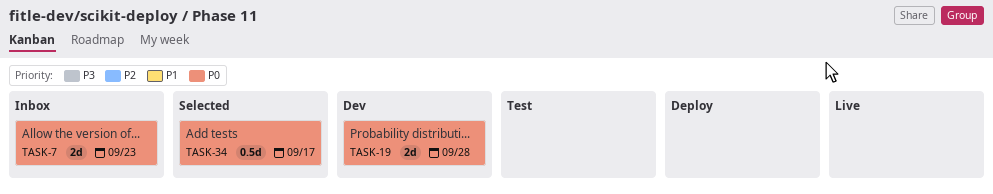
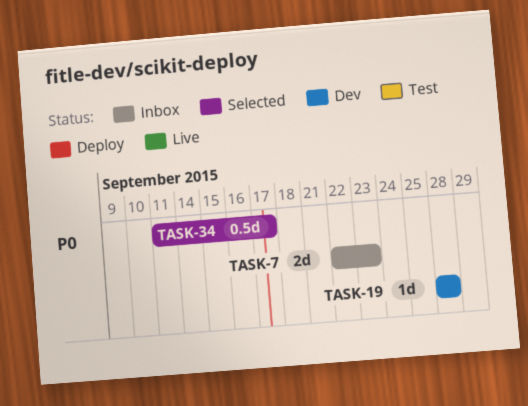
TASK-19, estimate: 2d -> 1d

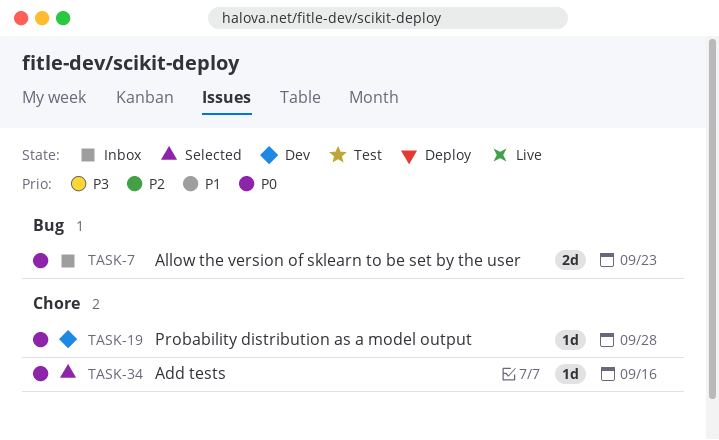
TASK-34, estimate: 0.5d -> 1d
TASK-34, due: Sep 17 -> Sep 16

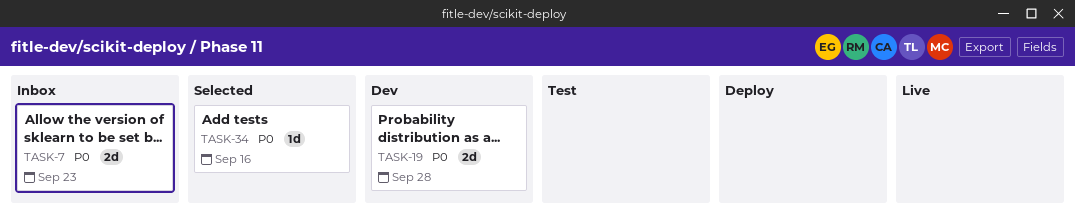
TASK-19, estimate: 1d -> 2d

